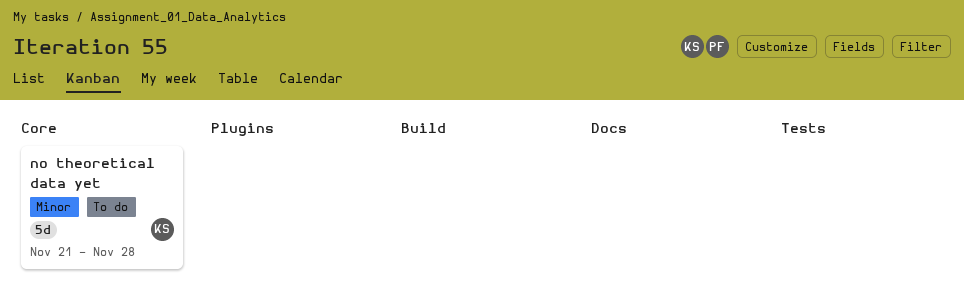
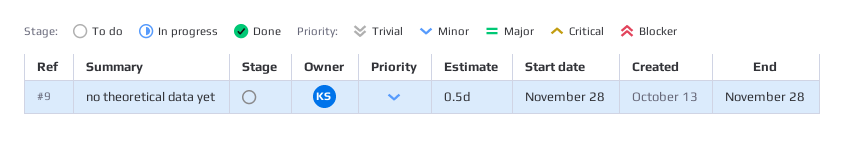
no theoretical data yet, estimate: 5d -> 0.5d
no theoretical data yet, start: Nov 21 -> Nov 28

